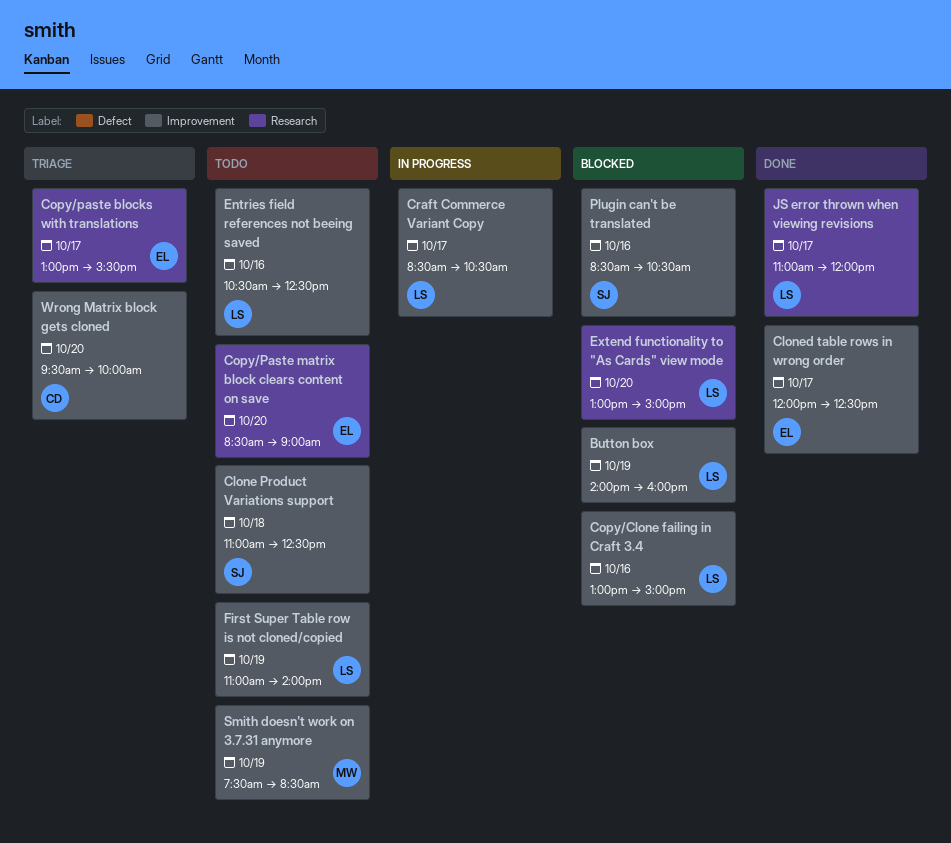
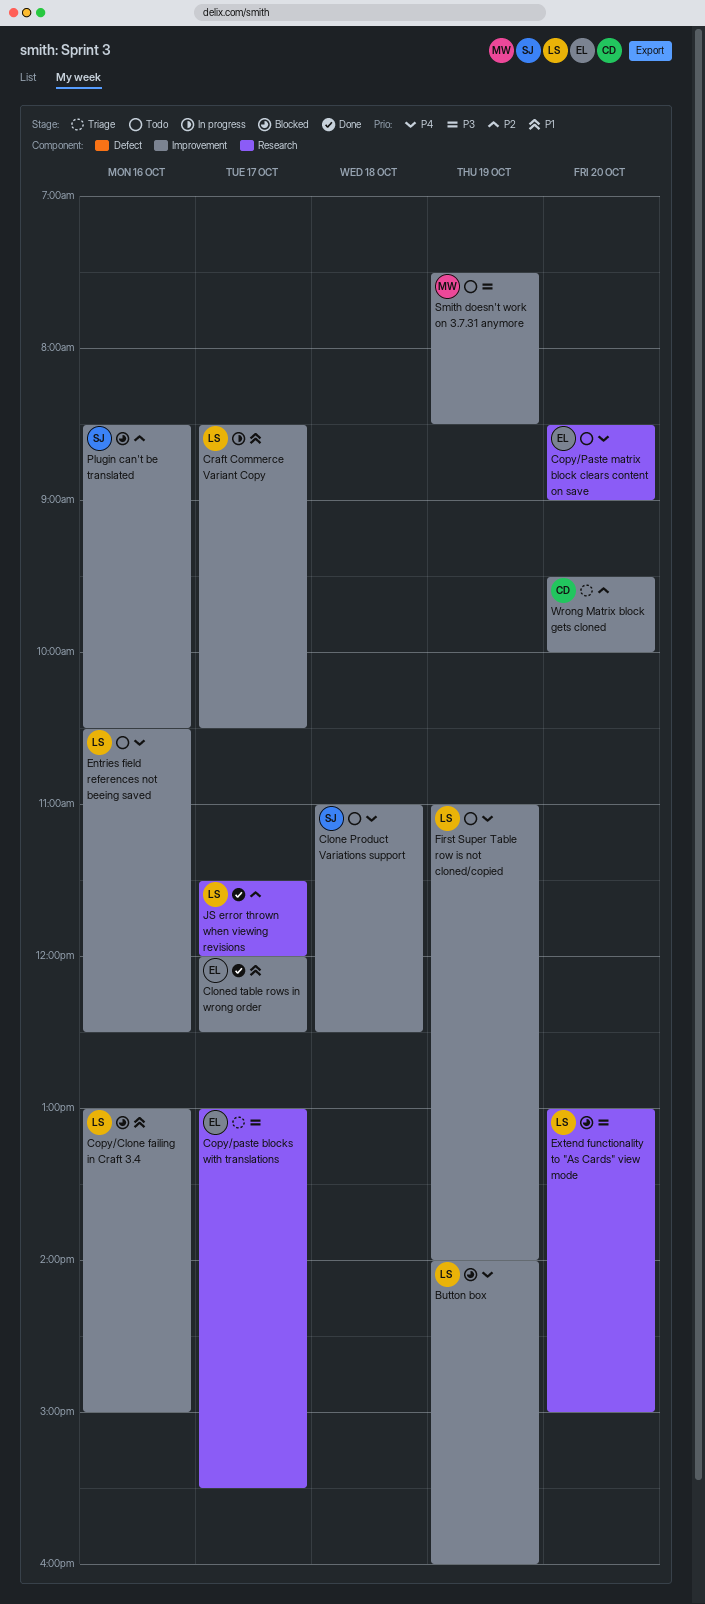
JS error thrown when viewing revisions, begins: 11:00 -> 11:30

